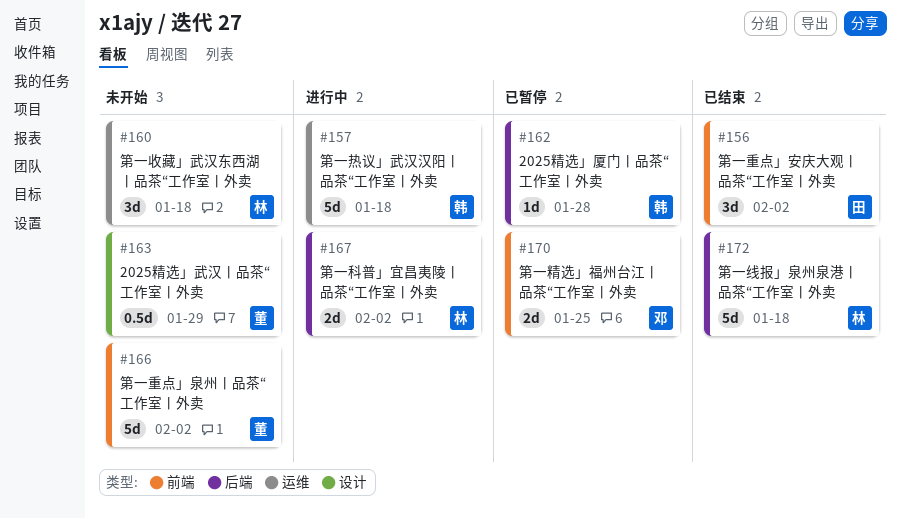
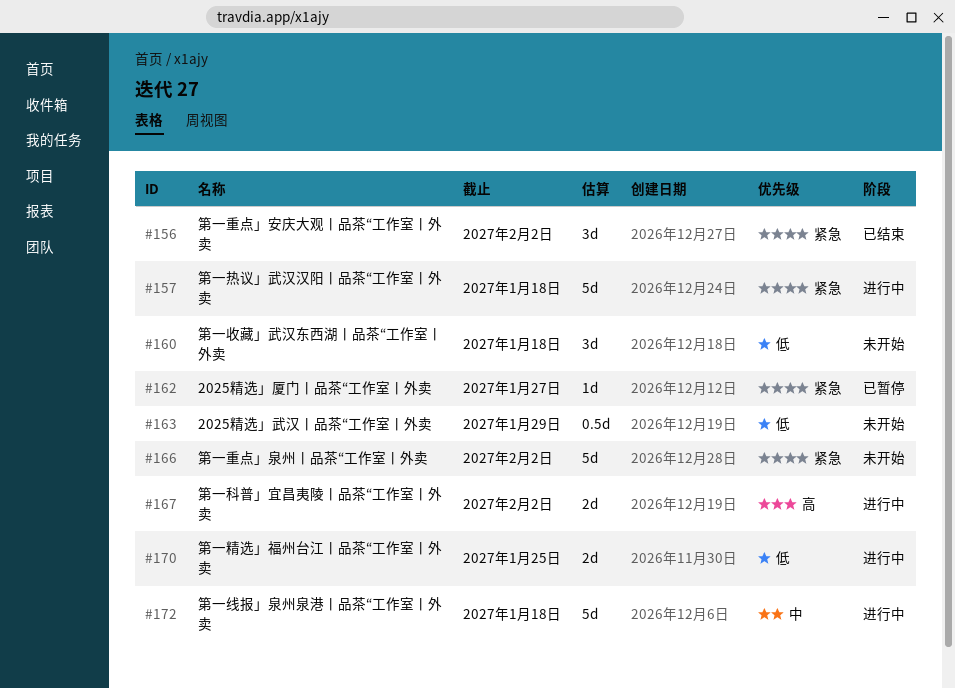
#162, due: Jan 28 -> Jan 27
#170, status: 已暂停 -> 进行中
#172, status: 已结束 -> 进行中

